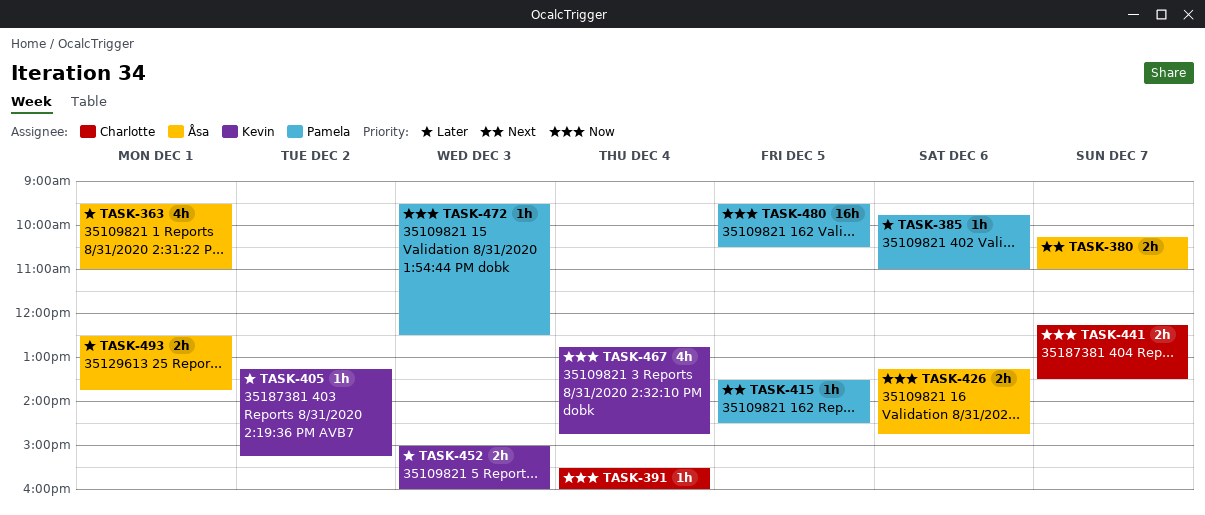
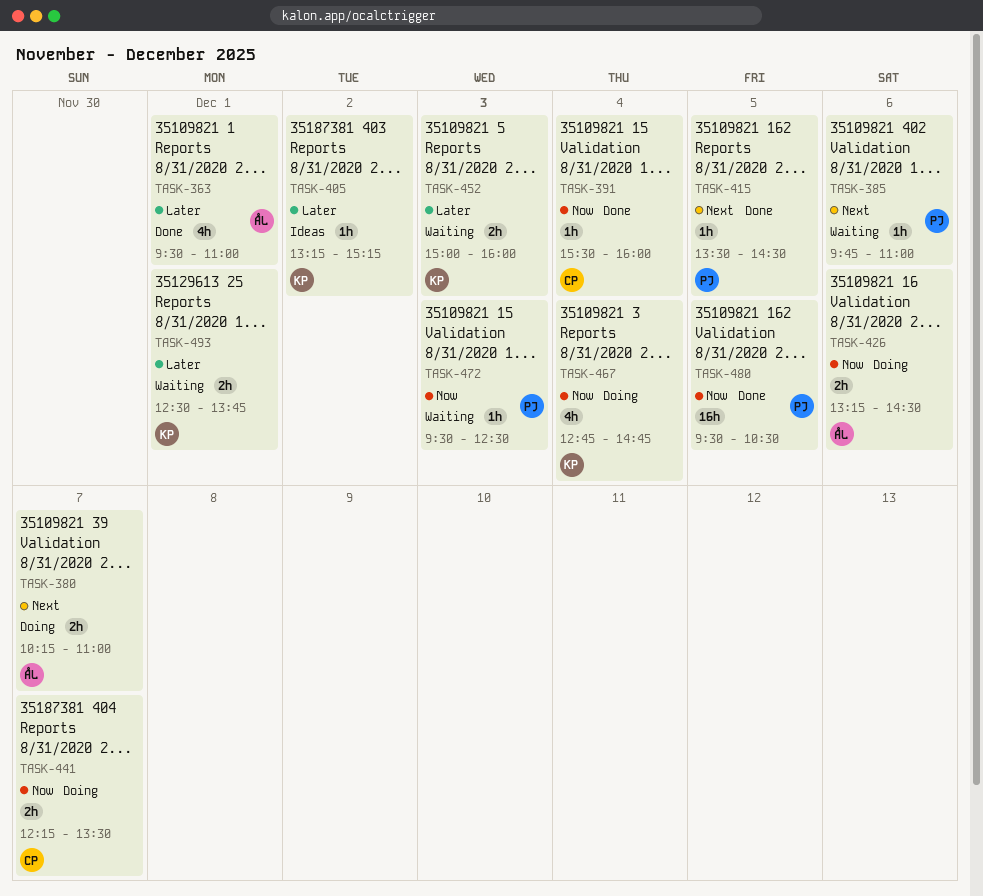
TASK-385, priority: Later -> Next
TASK-426, ends: 14:45 -> 14:30
TASK-493, owner: Åsa -> Kevin

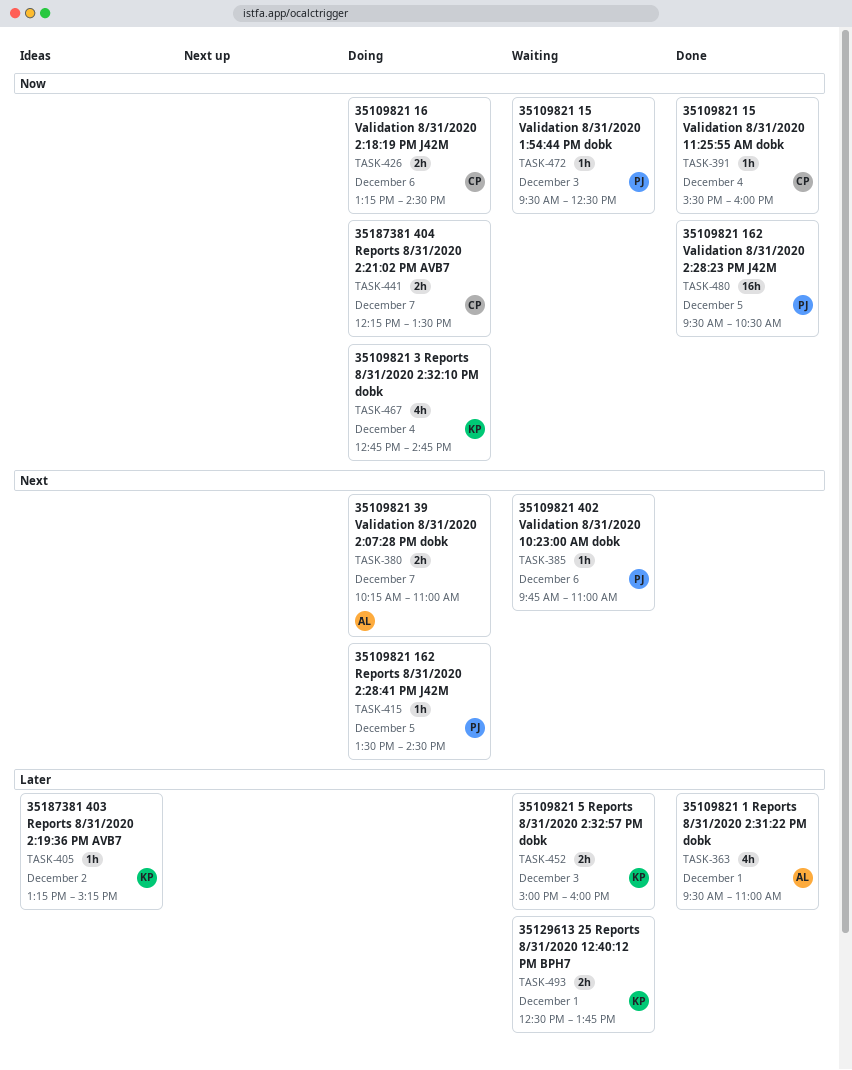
TASK-415, status: Done -> Doing
TASK-426, owner: ÅL -> CP

